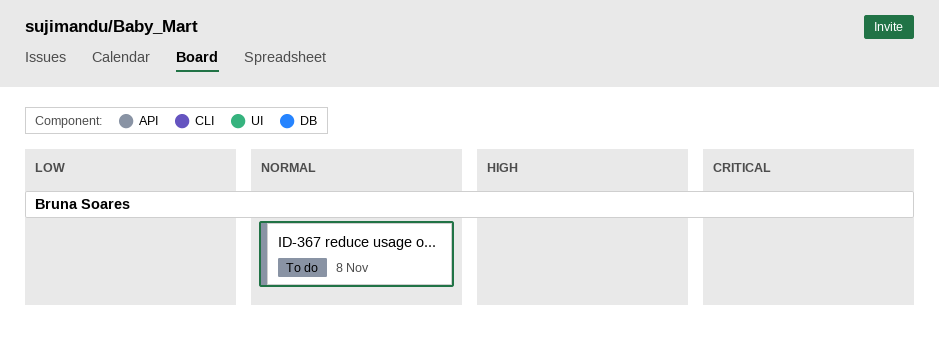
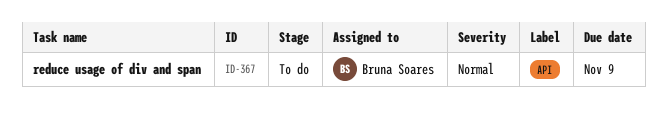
ID-367, due: Nov 8 -> Nov 9

